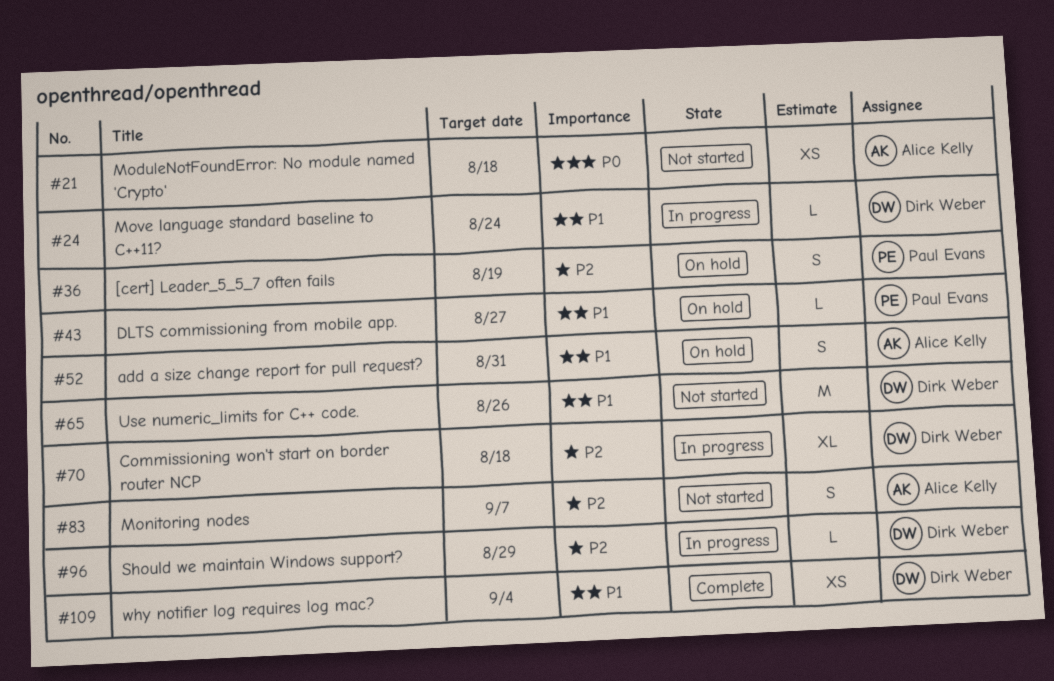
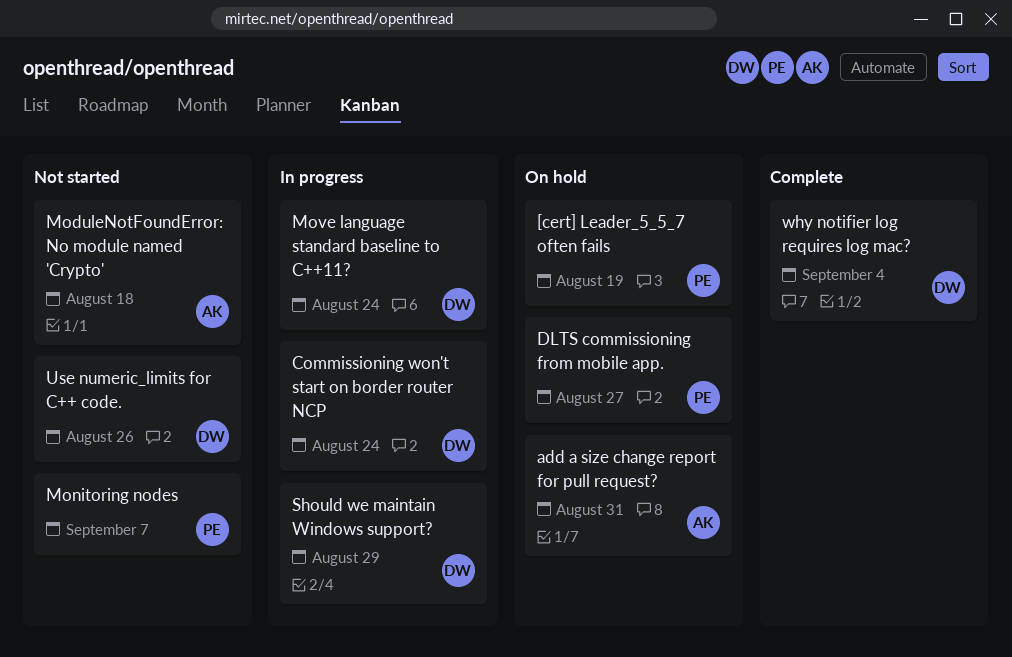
Commissioning won't start on border router NCP, due: Aug 18 -> Aug 24
Monitoring nodes, owner: Alice Kelly -> Paul Evans

